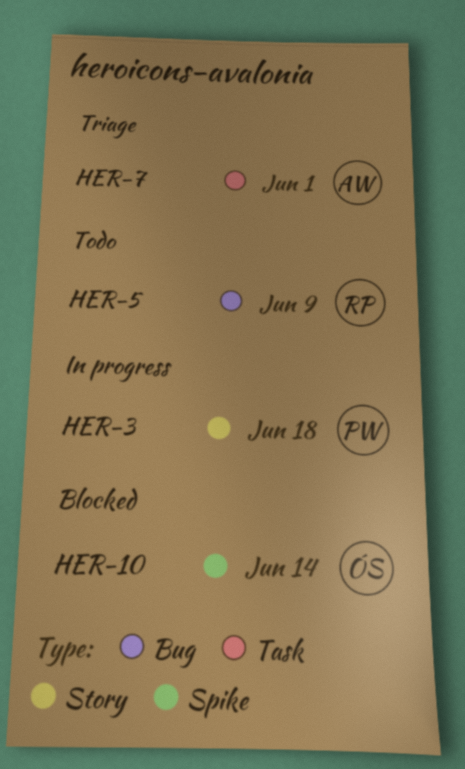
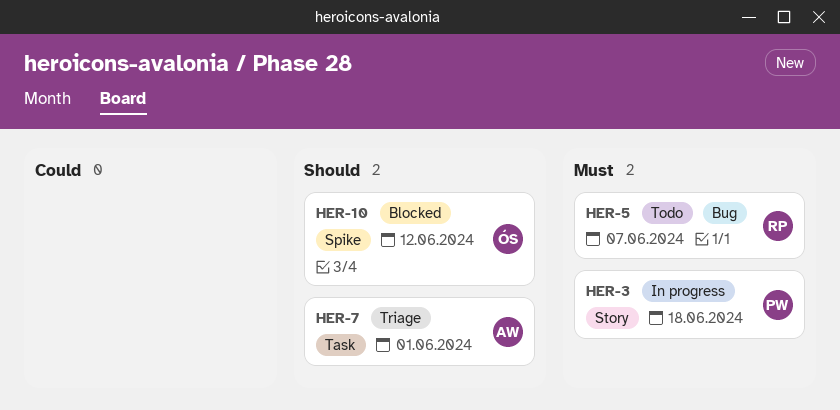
HER-5, due: Jun 9 -> Jun 7
HER-10, due: Jun 14 -> Jun 12

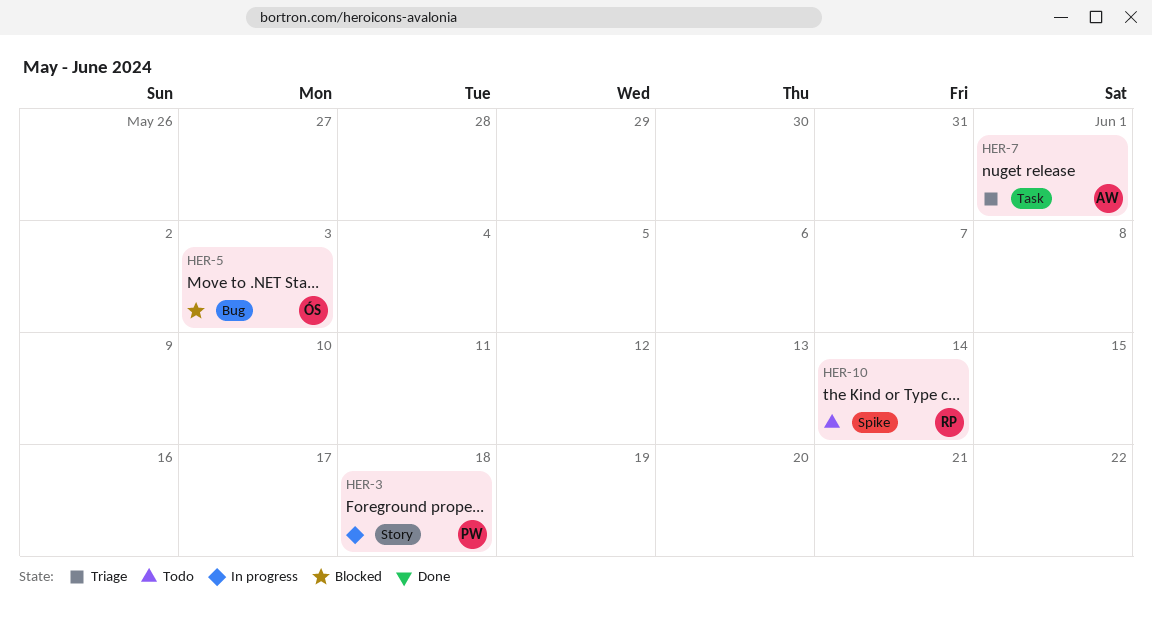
HER-5, status: Todo -> Blocked
HER-5, owner: RP -> ÓS
HER-5, due: Jun 7 -> Jun 3
HER-10, status: Blocked -> Todo
HER-10, owner: ÓS -> RP
HER-10, due: Jun 12 -> Jun 14

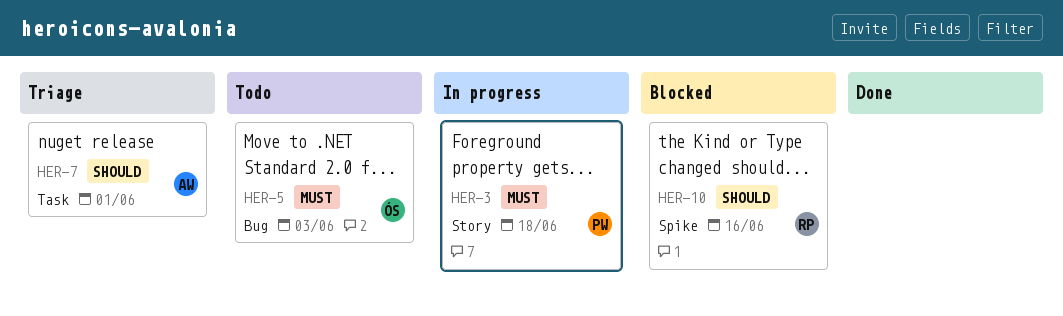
HER-5, status: Blocked -> Todo
HER-10, status: Todo -> Blocked
HER-10, due: Jun 14 -> Jun 16

